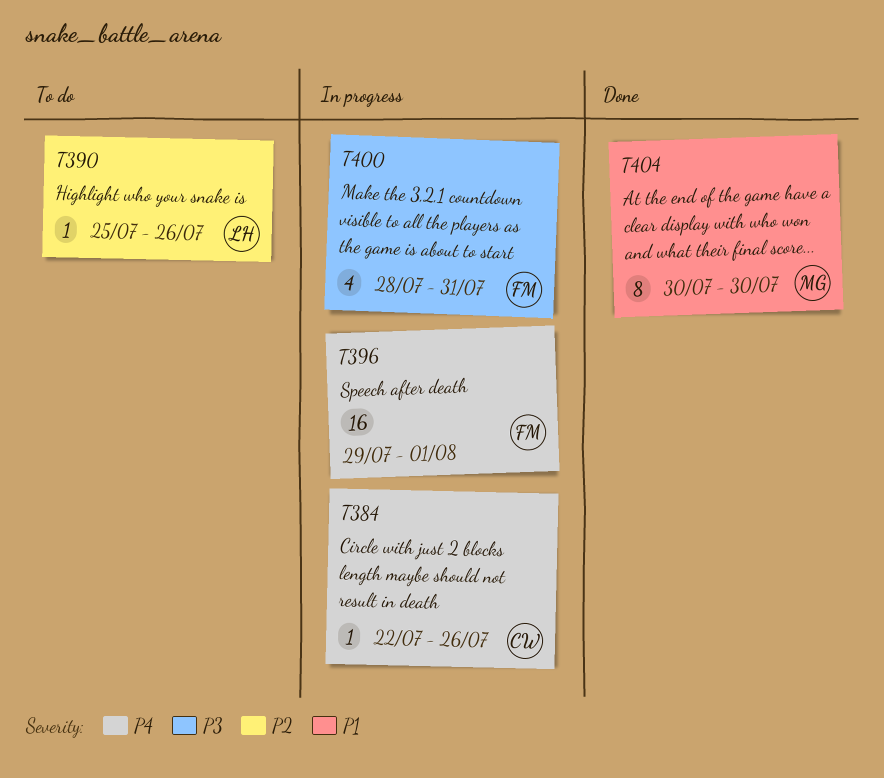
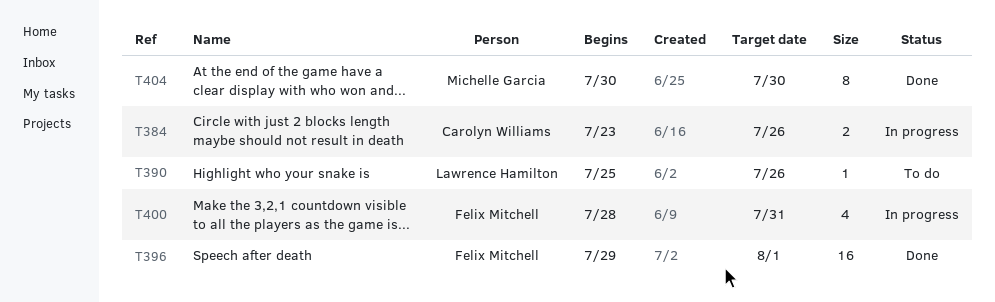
T384, estimate: 1 -> 2
T384, start: Jul 22 -> Jul 23
T396, status: In progress -> Done

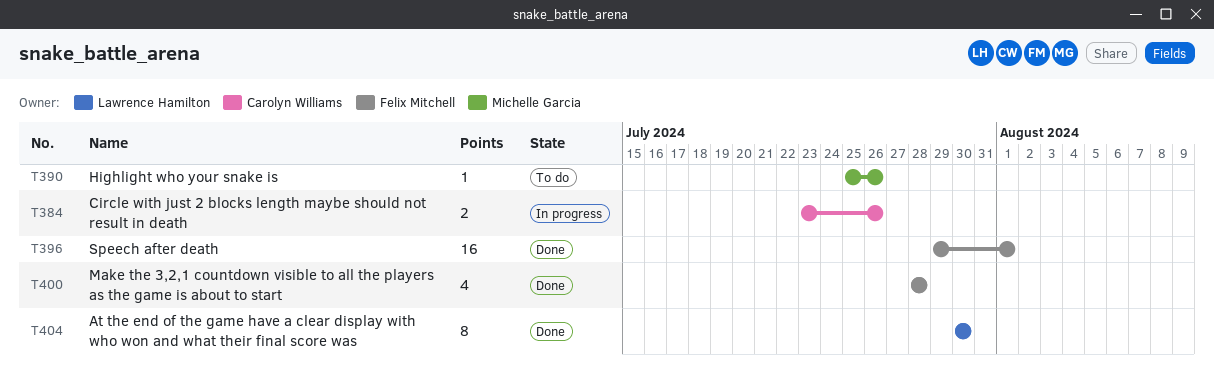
T390, owner: Lawrence Hamilton -> Michelle Garcia
T400, status: In progress -> Done
T400, due: Jul 31 -> Jul 28
T404, owner: Michelle Garcia -> Lawrence Hamilton

